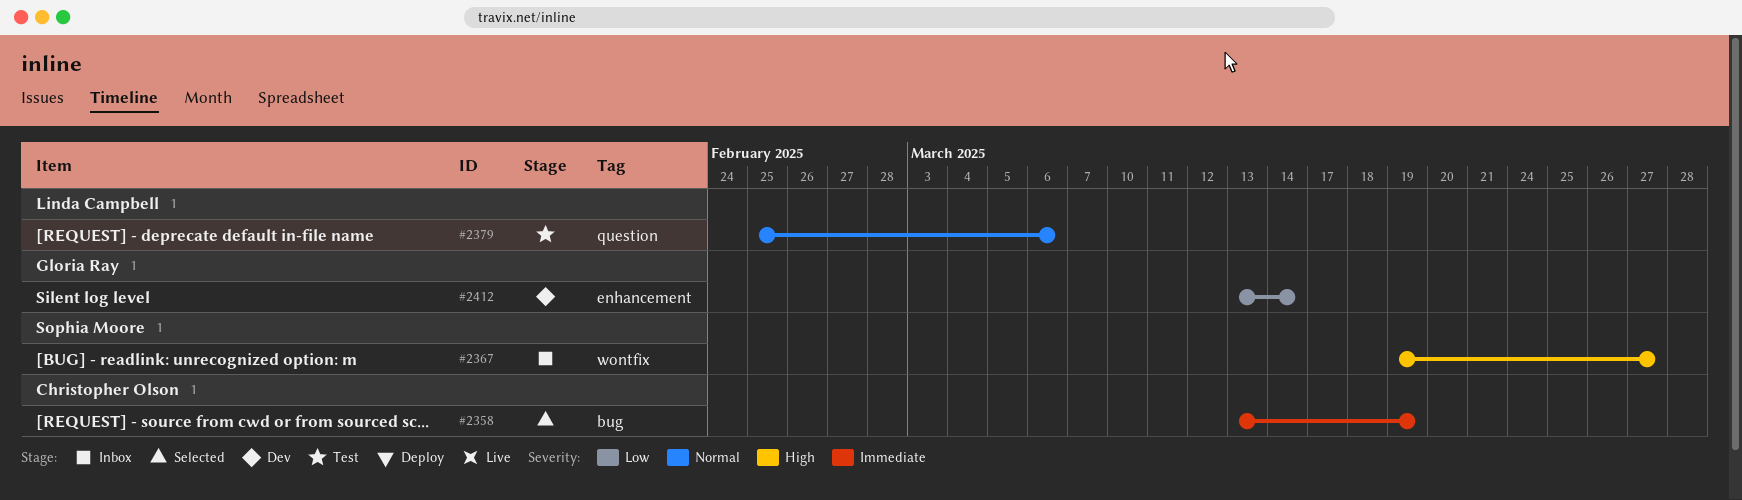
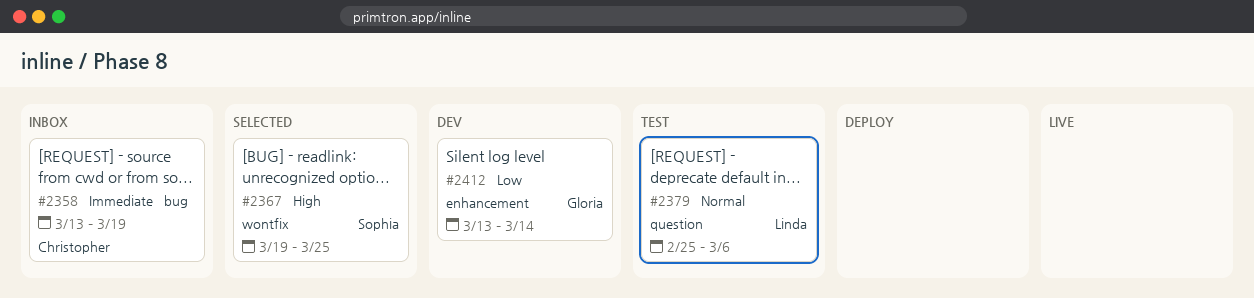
#2358, status: Selected -> Inbox
#2367, status: Inbox -> Selected
#2367, due: Mar 27 -> Mar 25

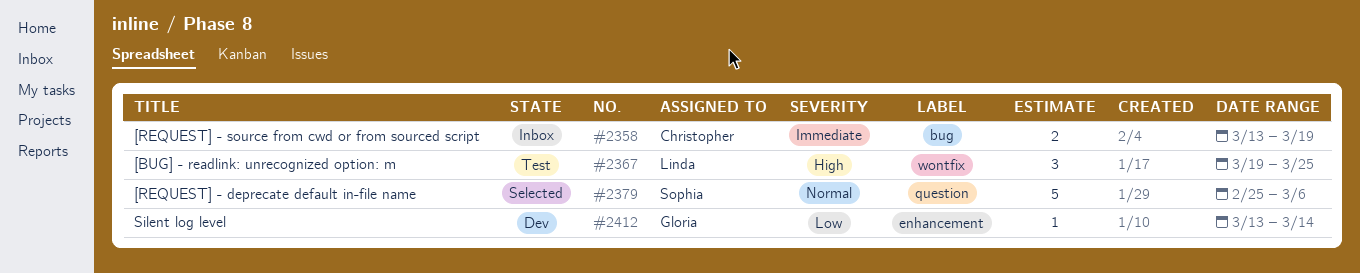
#2367, status: Selected -> Test
#2367, owner: Sophia -> Linda
#2379, status: Test -> Selected
#2379, owner: Linda -> Sophia

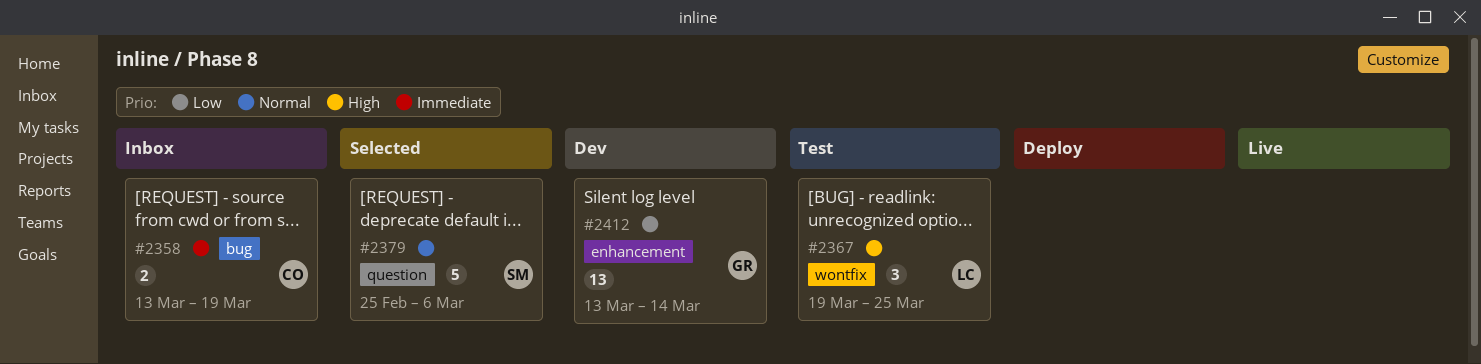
#2412, estimate: 1 -> 13

